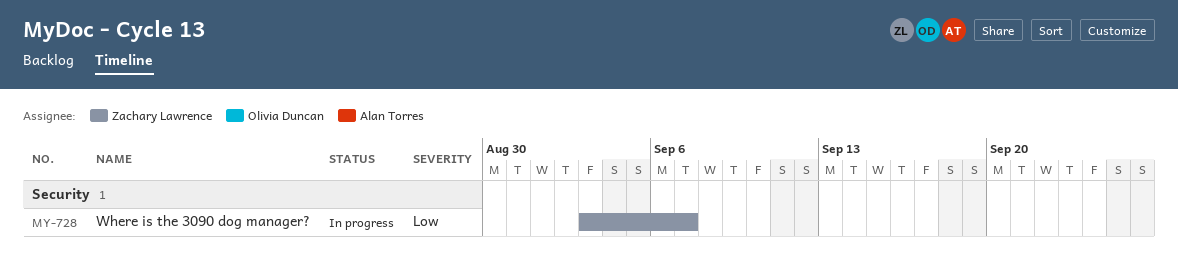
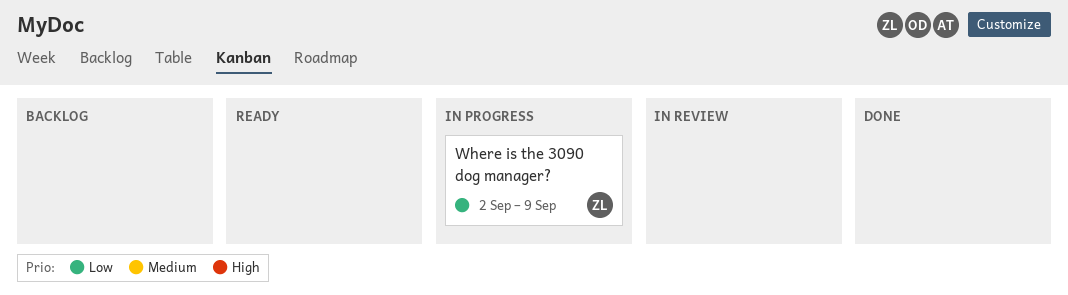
Where is the 3090 dog manager?, start: Sep 3 -> Sep 2
Where is the 3090 dog manager?, due: Sep 7 -> Sep 9

